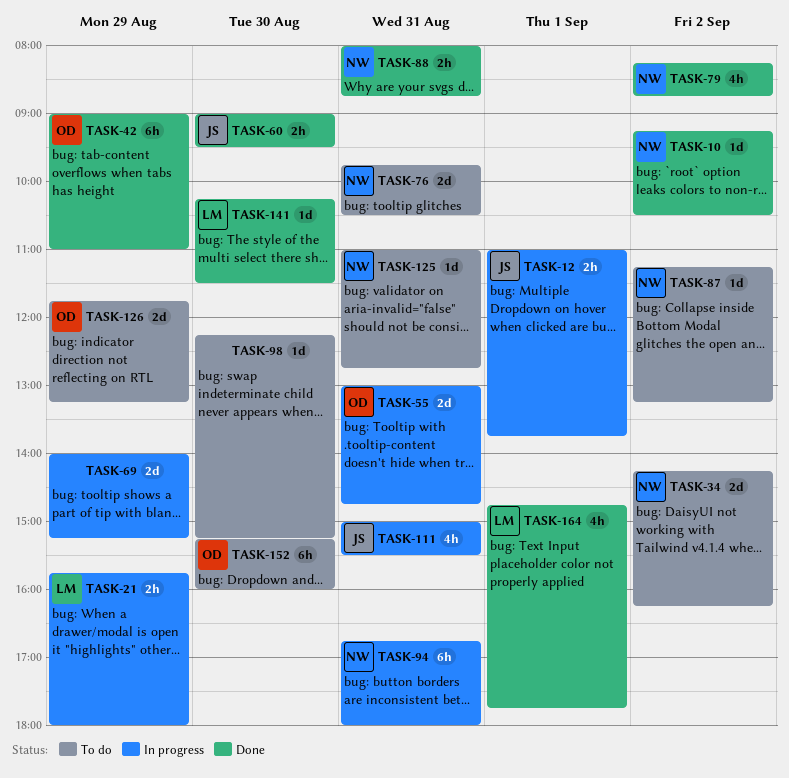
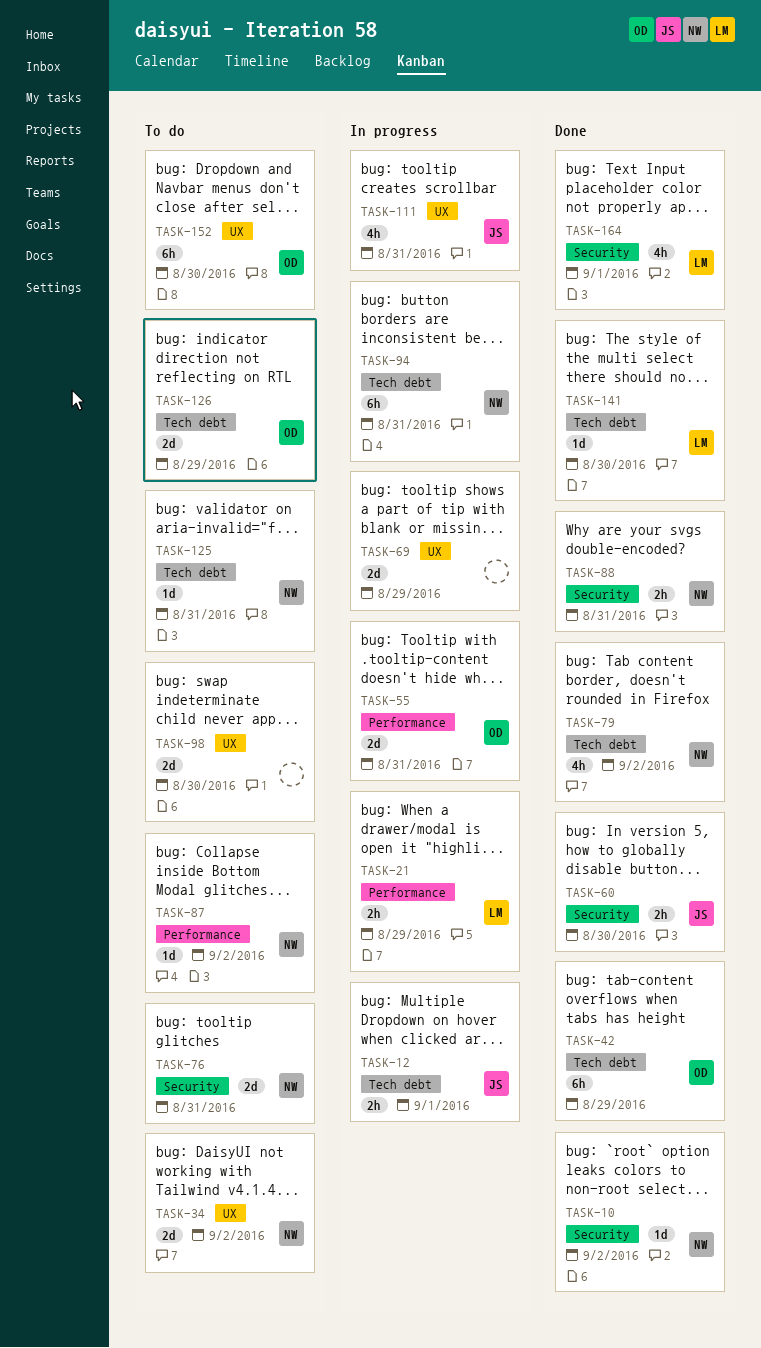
TASK-98, estimate: 1d -> 2d

